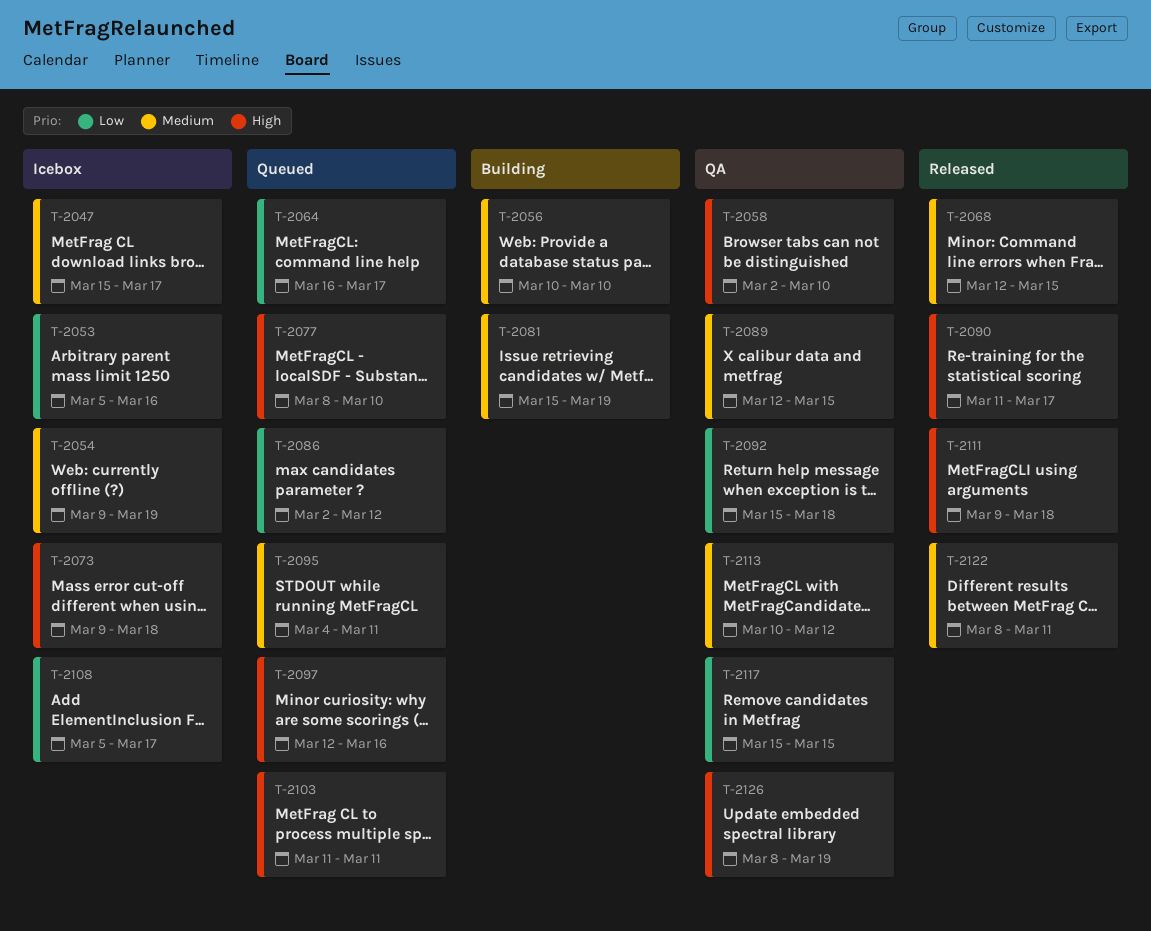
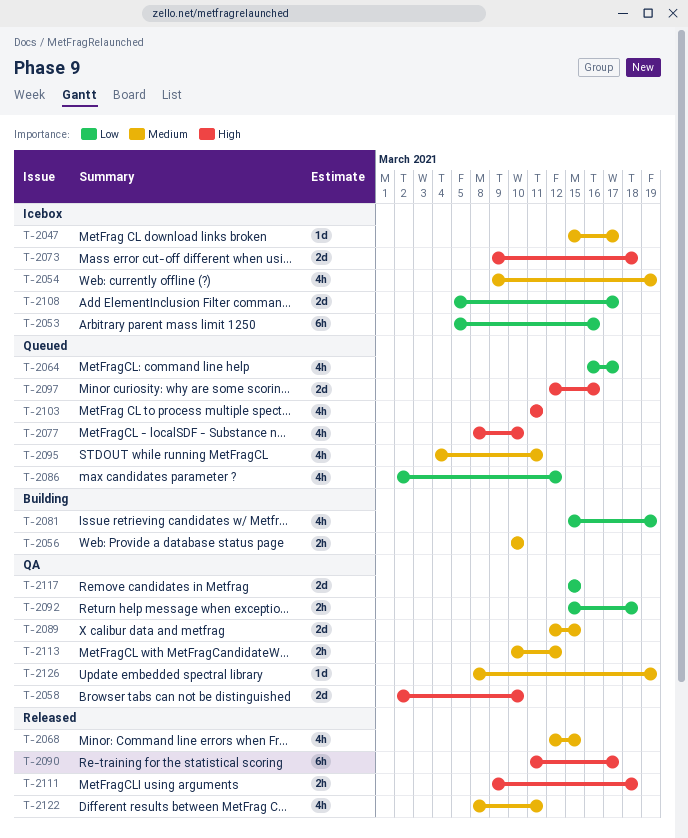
T-2081, priority: Medium -> Low
T-2126, priority: High -> Medium

